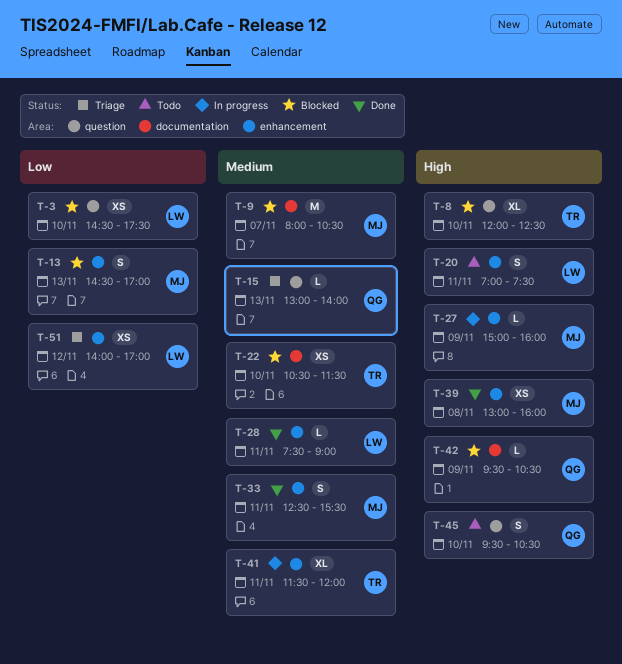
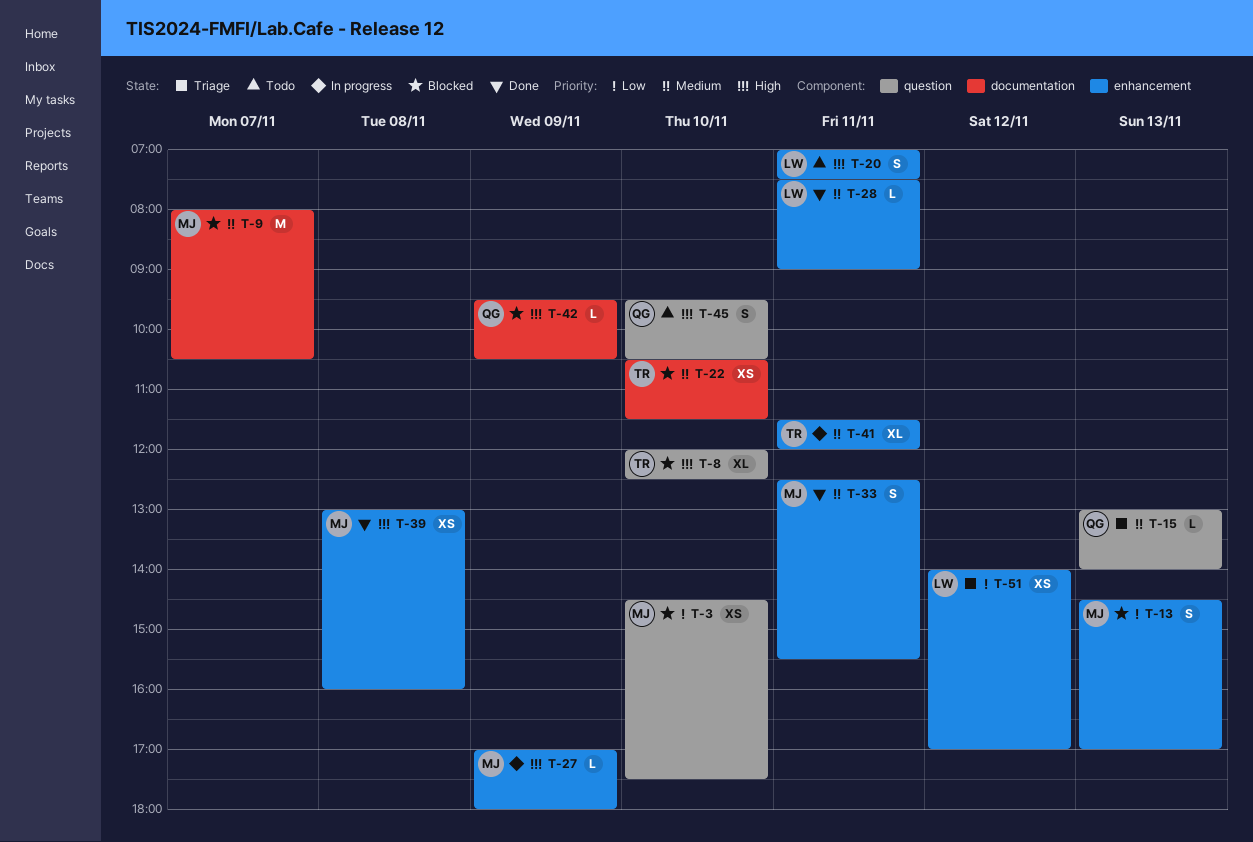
T-3, owner: LW -> MJ
T-27, begins: 15:00 -> 17:00
T-27, ends: 16:00 -> 18:00

